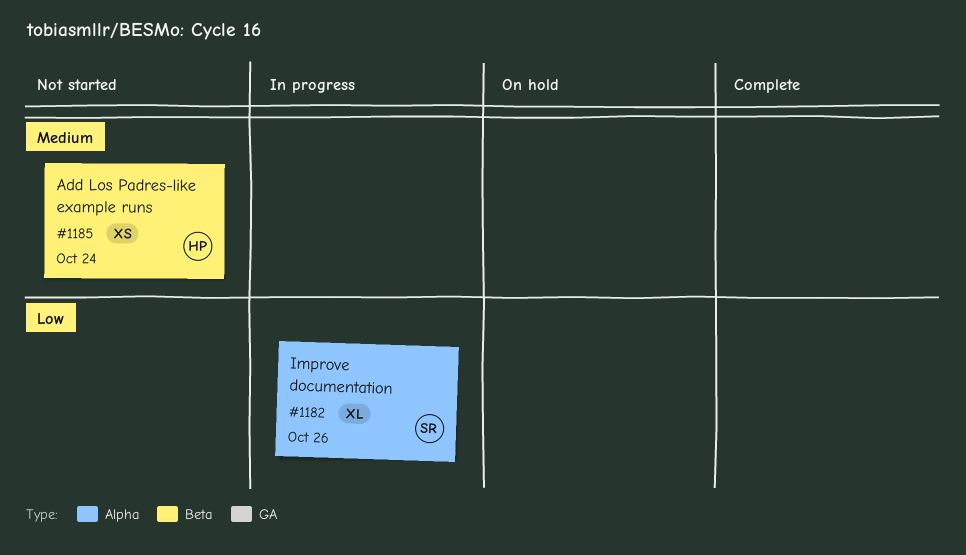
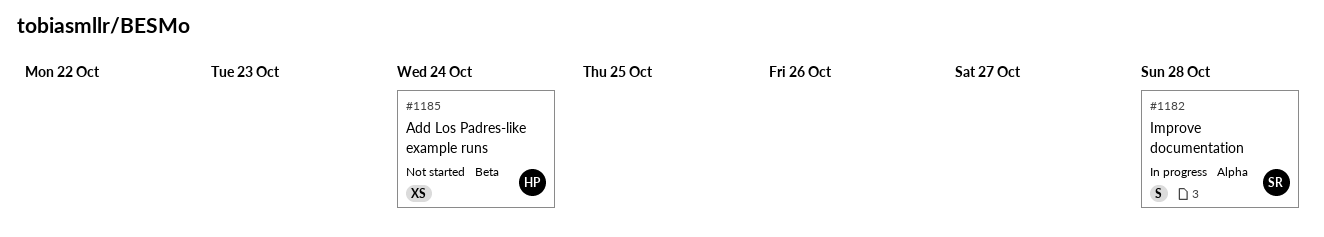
#1182, estimate: XL -> S
#1182, due: Oct 26 -> Oct 28

